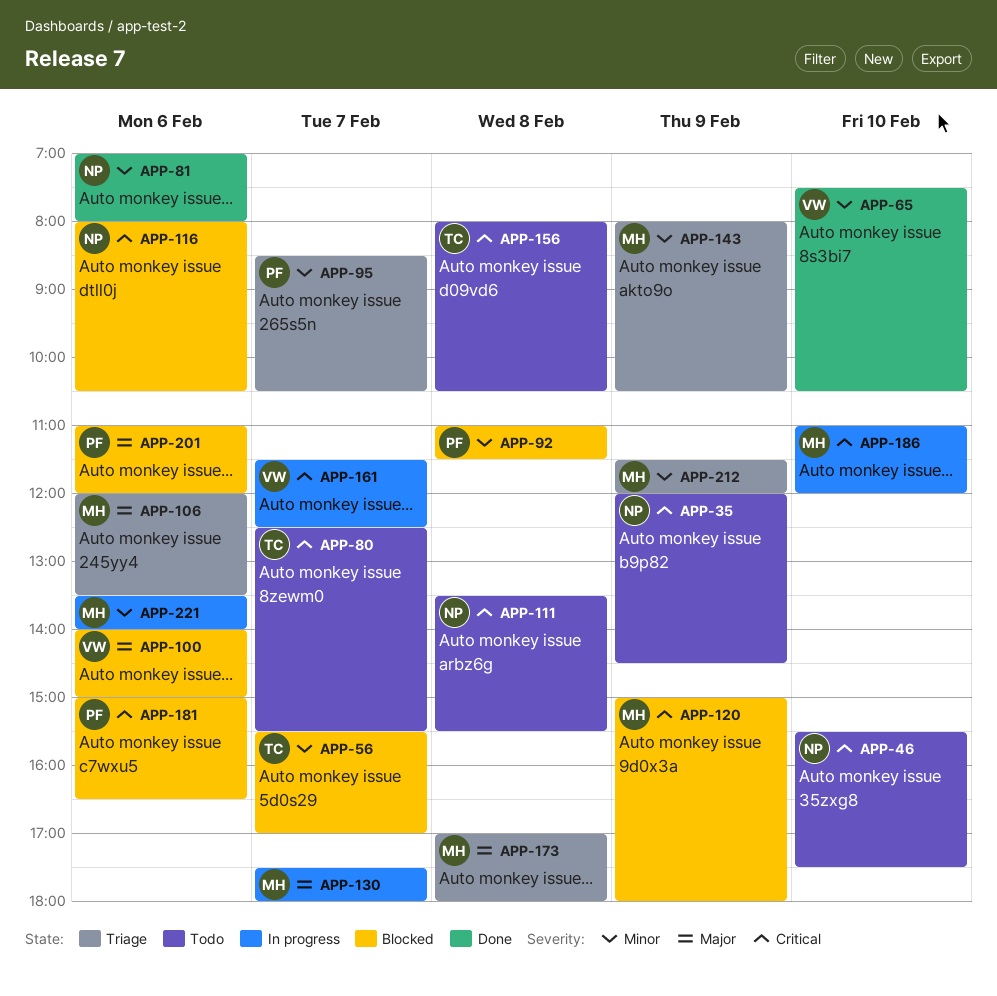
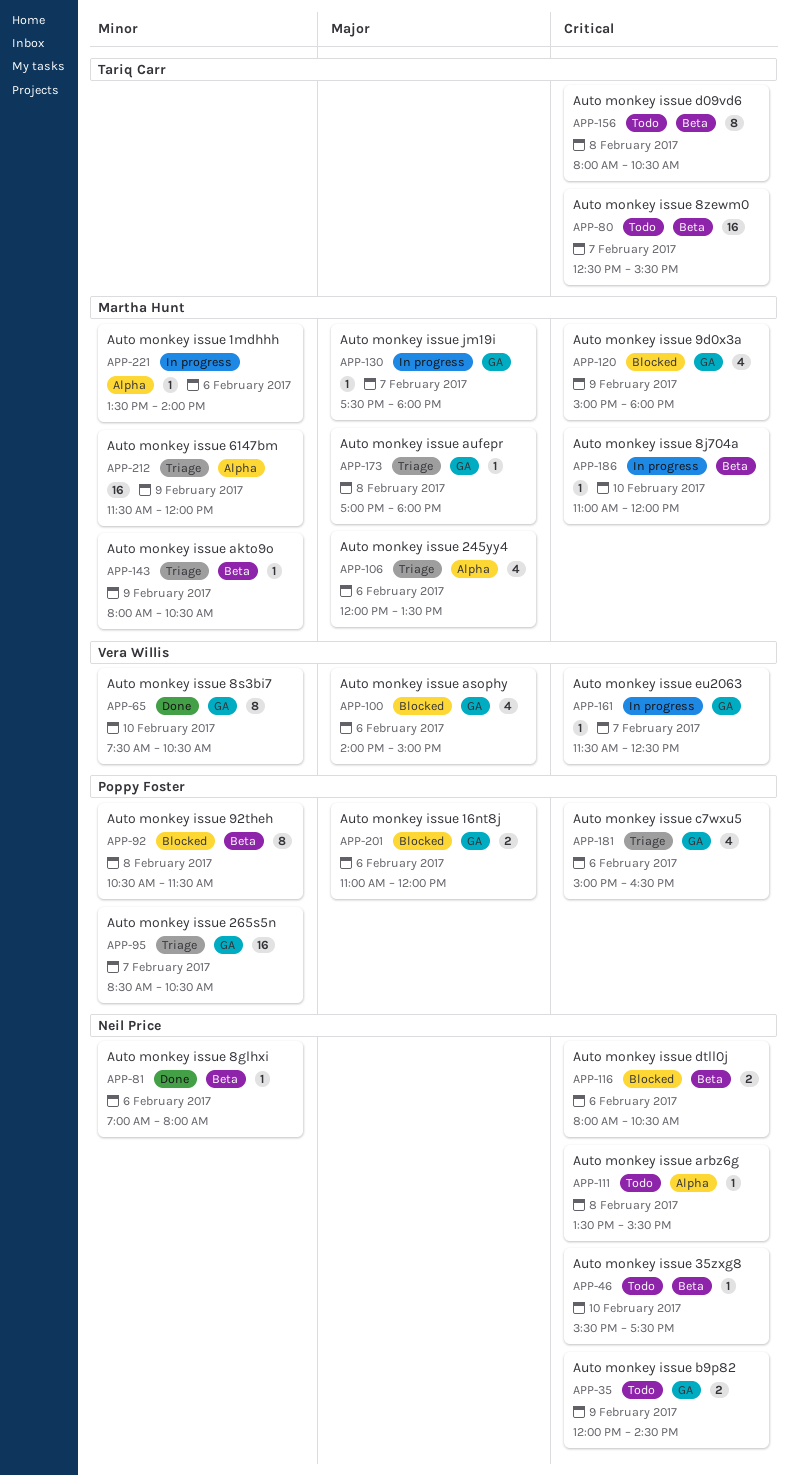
APP-56: present -> none
APP-92, begins: 11:00 -> 10:30
APP-181, status: Blocked -> Triage

